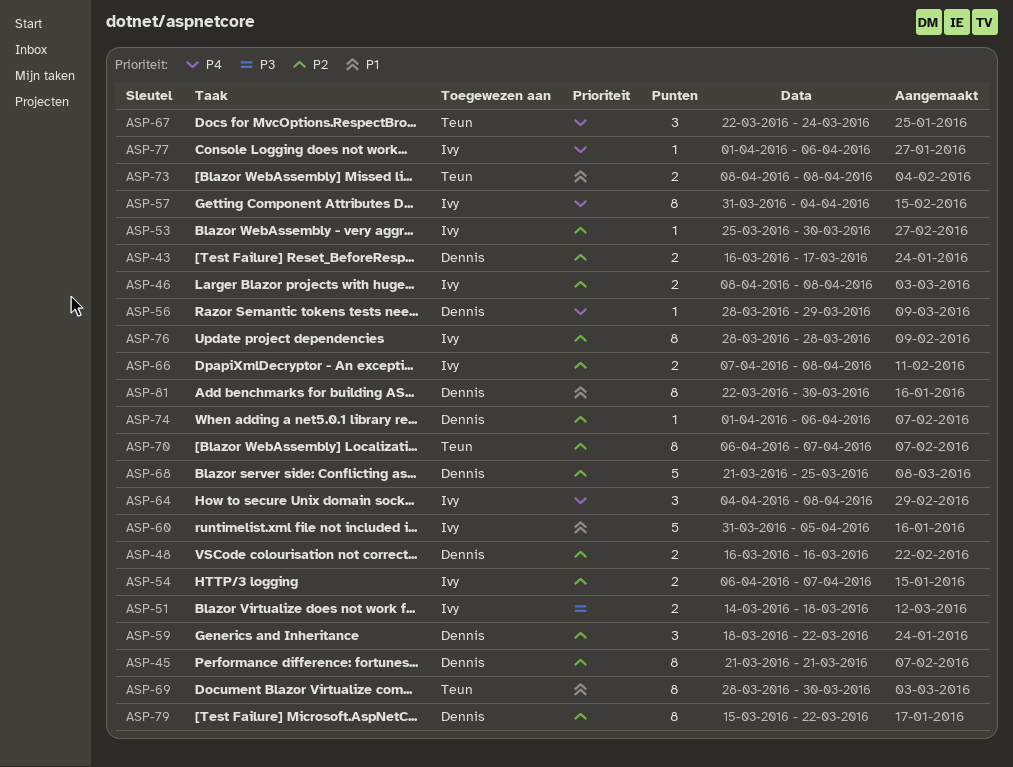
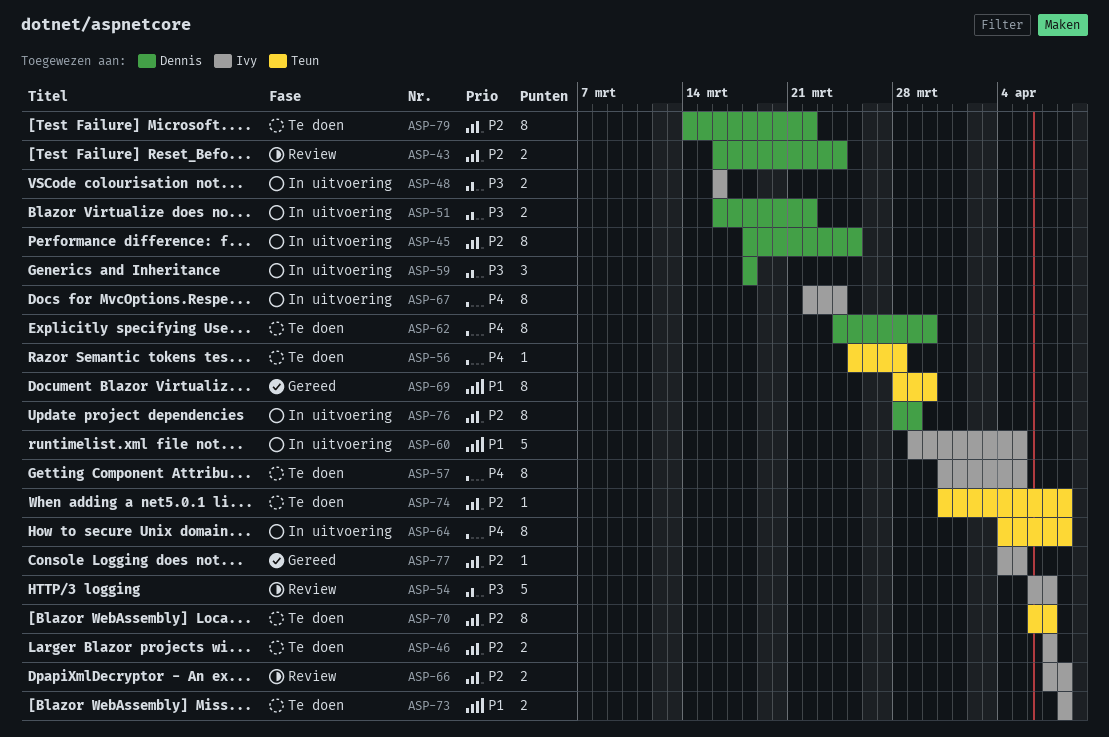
ASP-43, due: Mar 17 -> Mar 24
ASP-45, start: Mar 21 -> Mar 18
ASP-45, due: Mar 21 -> Mar 25
ASP-46, start: Apr 8 -> Apr 7
ASP-46, due: Apr 8 -> Apr 7
ASP-48, owner: Dennis -> Ivy
ASP-48, priority: P2 -> P3
ASP-51, owner: Ivy -> Dennis
ASP-51, start: Mar 14 -> Mar 16
ASP-51, due: Mar 18 -> Mar 22
ASP-53: present -> none
ASP-54, priority: P2 -> P3
ASP-54, estimate: 2 -> 5
ASP-56, owner: Dennis -> Teun
ASP-56, start: Mar 28 -> Mar 25
ASP-56, due: Mar 29 -> Mar 28
ASP-57, due: Apr 4 -> Apr 5
ASP-59, priority: P2 -> P3
ASP-59, due: Mar 22 -> Mar 18
ASP-60, start: Mar 31 -> Mar 29
ASP-62: none -> present
ASP-64, owner: Ivy -> Teun
ASP-64, estimate: 3 -> 8
ASP-67, owner: Teun -> Ivy
ASP-67, estimate: 3 -> 8
ASP-68: present -> none
ASP-73, owner: Teun -> Ivy
ASP-74, owner: Dennis -> Teun
ASP-74, start: Apr 1 -> Mar 31
ASP-74, due: Apr 6 -> Apr 8
ASP-76, owner: Ivy -> Dennis
ASP-76, due: Mar 28 -> Mar 29
ASP-77, priority: P4 -> P2
ASP-77, start: Apr 1 -> Apr 4
ASP-77, due: Apr 6 -> Apr 5
ASP-79, start: Mar 15 -> Mar 14
ASP-81: present -> none

